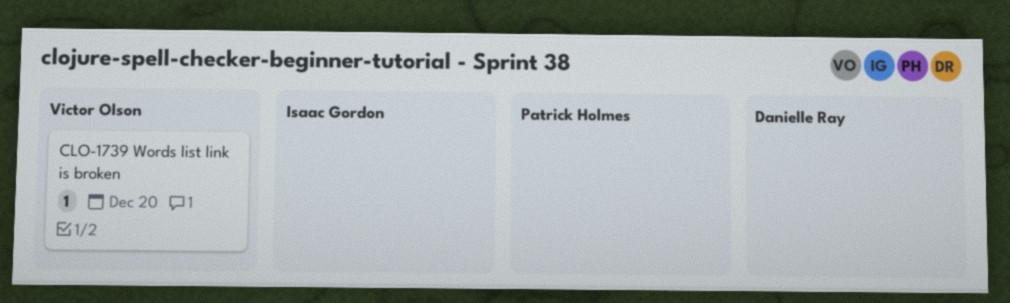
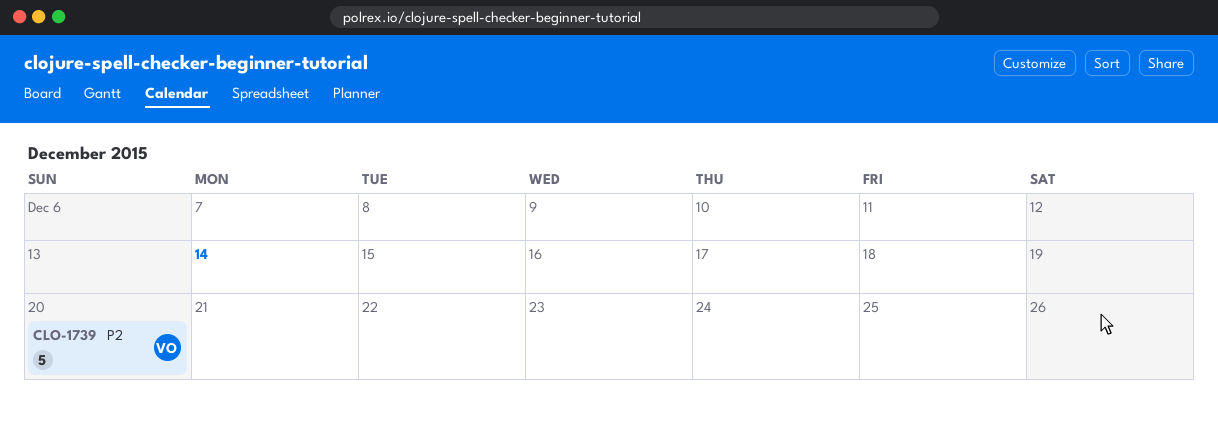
CLO-1739, estimate: 1 -> 5

